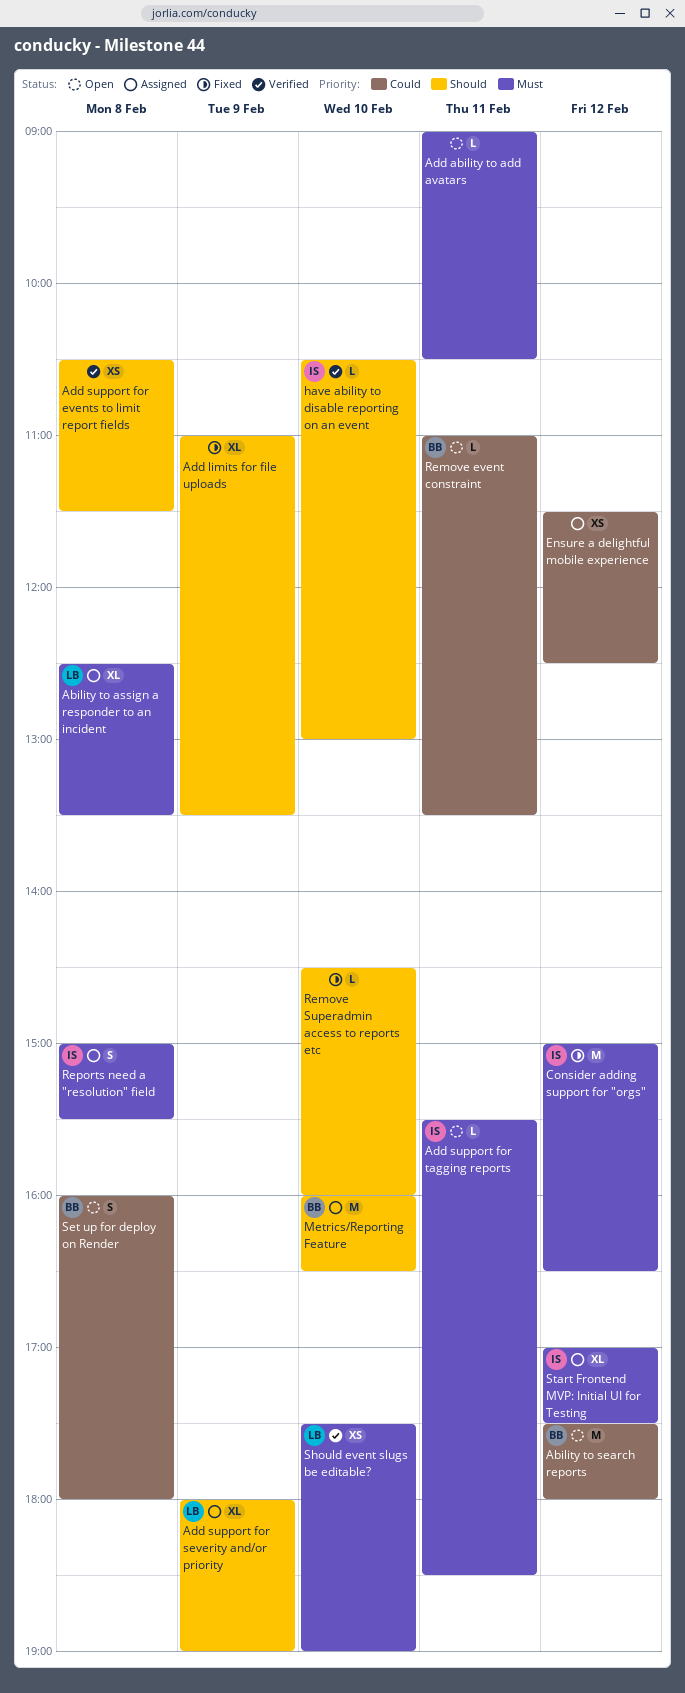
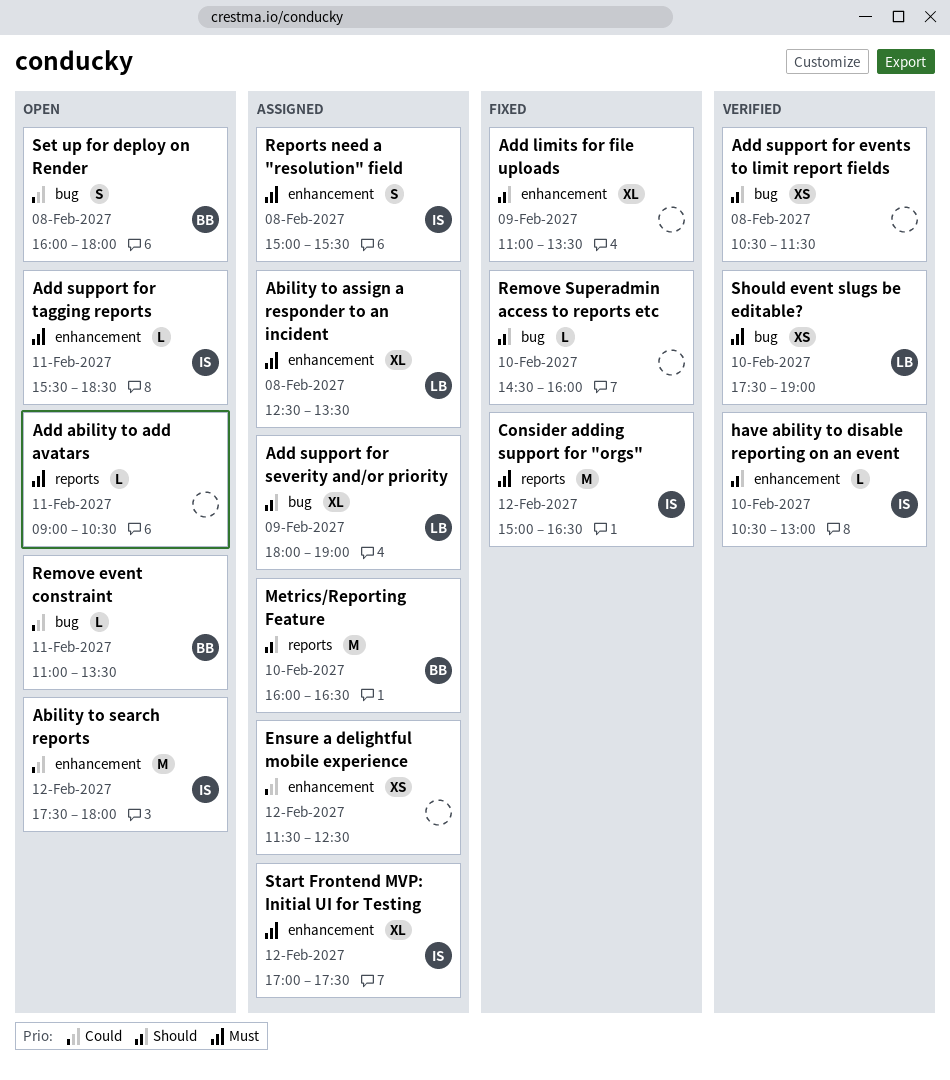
Ability to search reports, owner: BB -> IS

